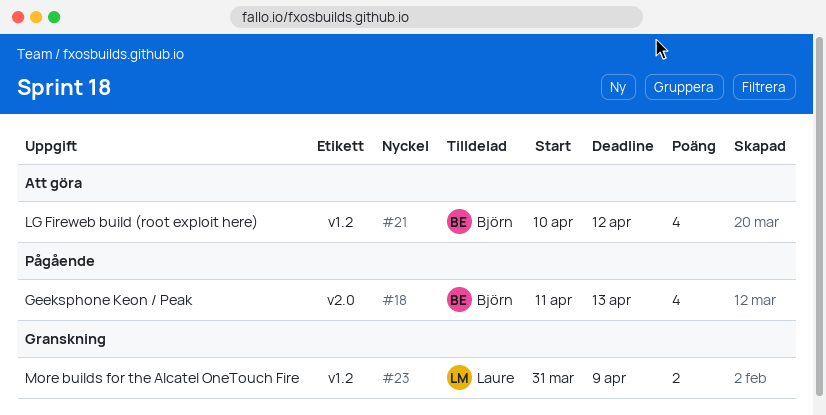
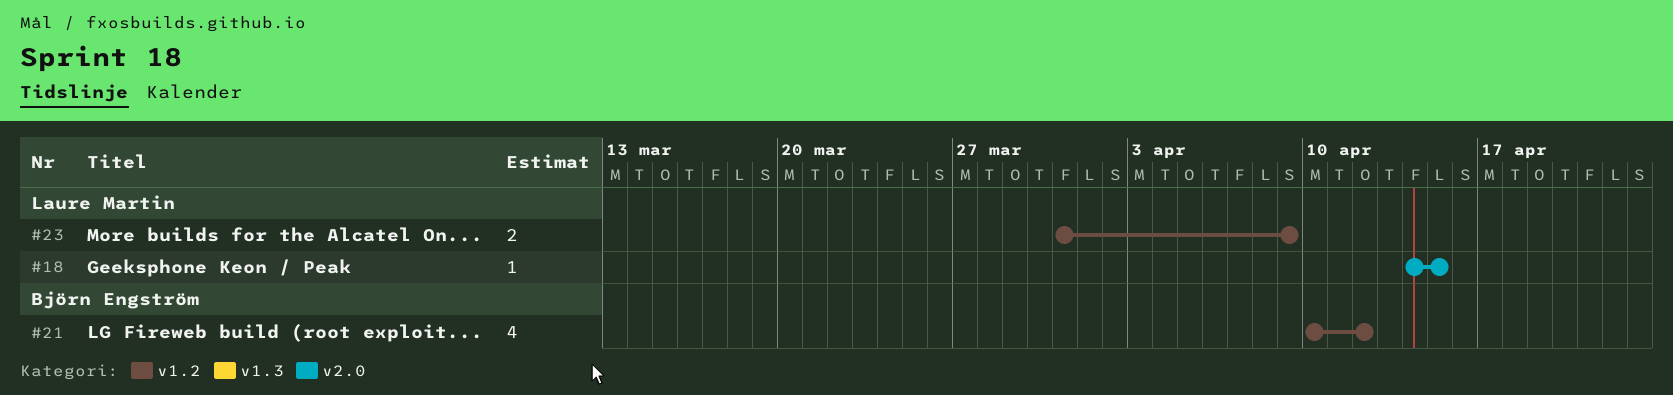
#18, owner: Björn Engström -> Laure Martin
#18, estimate: 4 -> 1
#18, start: Apr 11 -> Apr 14
#18, due: Apr 13 -> Apr 15

